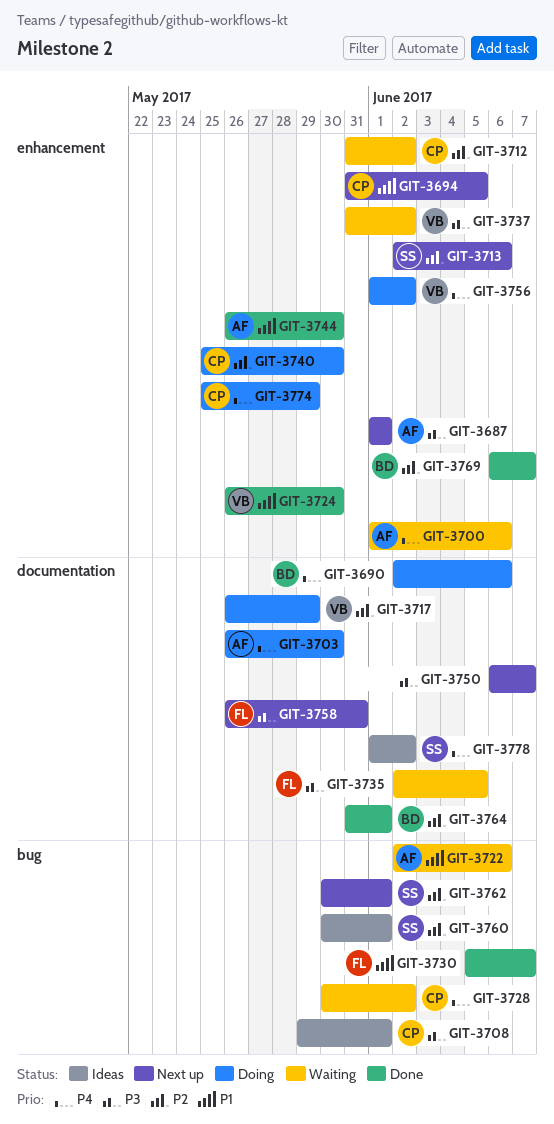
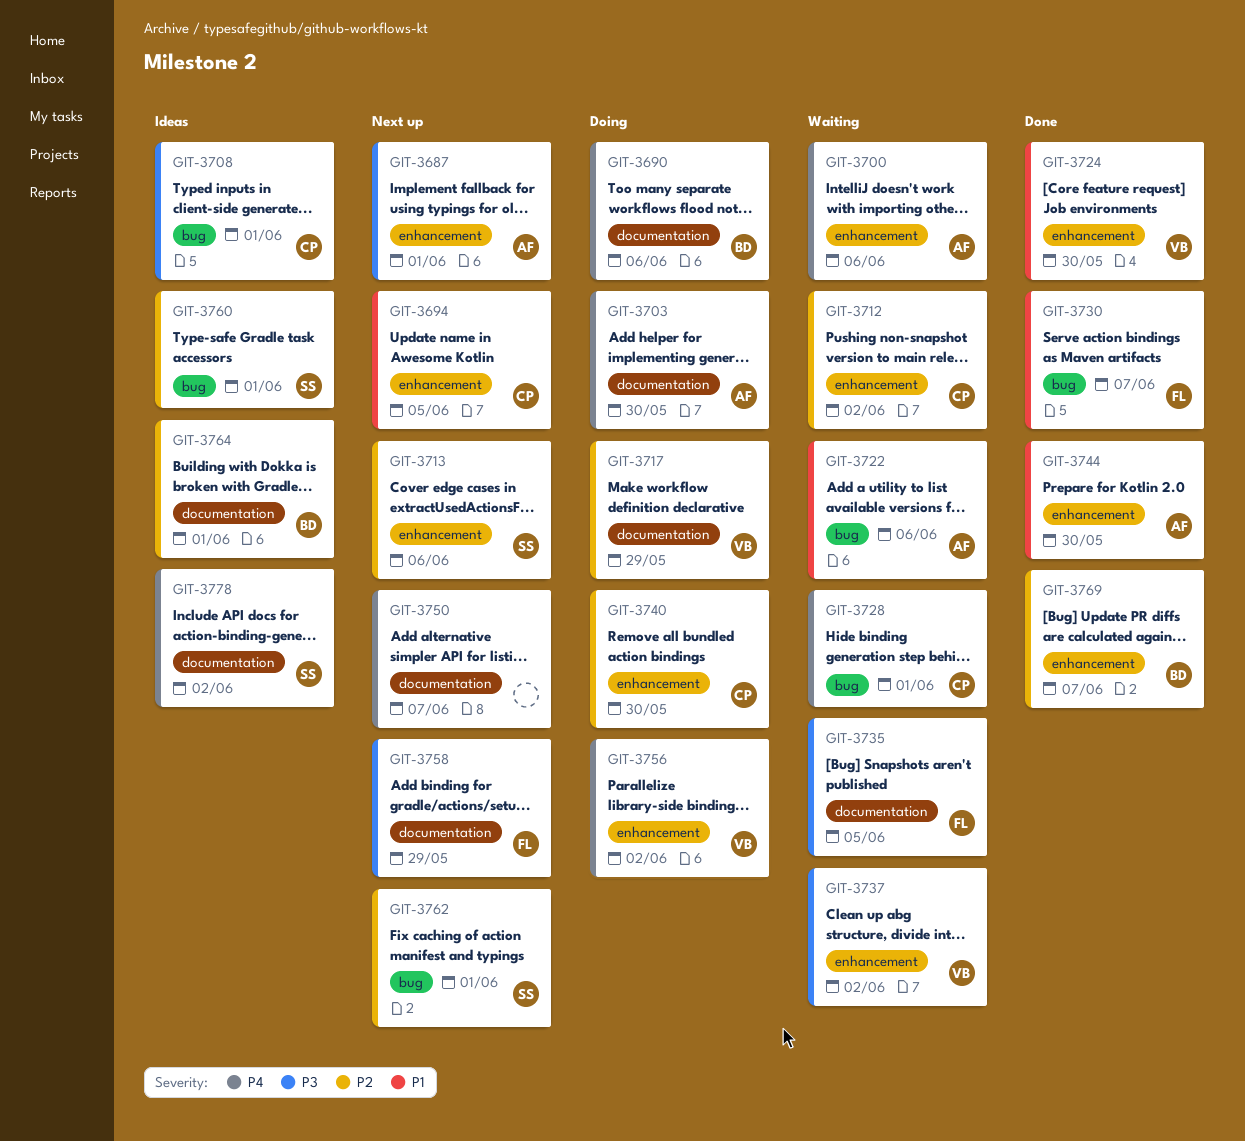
GIT-3728, due: Jun 2 -> Jun 1
GIT-3750, priority: P3 -> P4
GIT-3758, due: May 31 -> May 29
GIT-3764, status: Done -> Ideas
GIT-3774: present -> none

